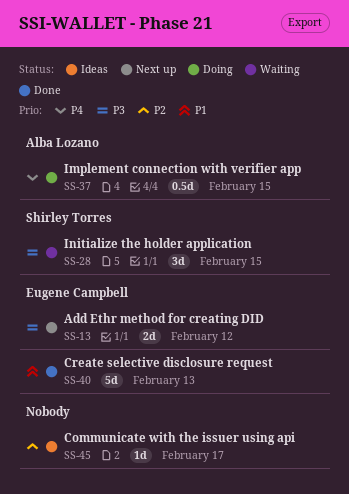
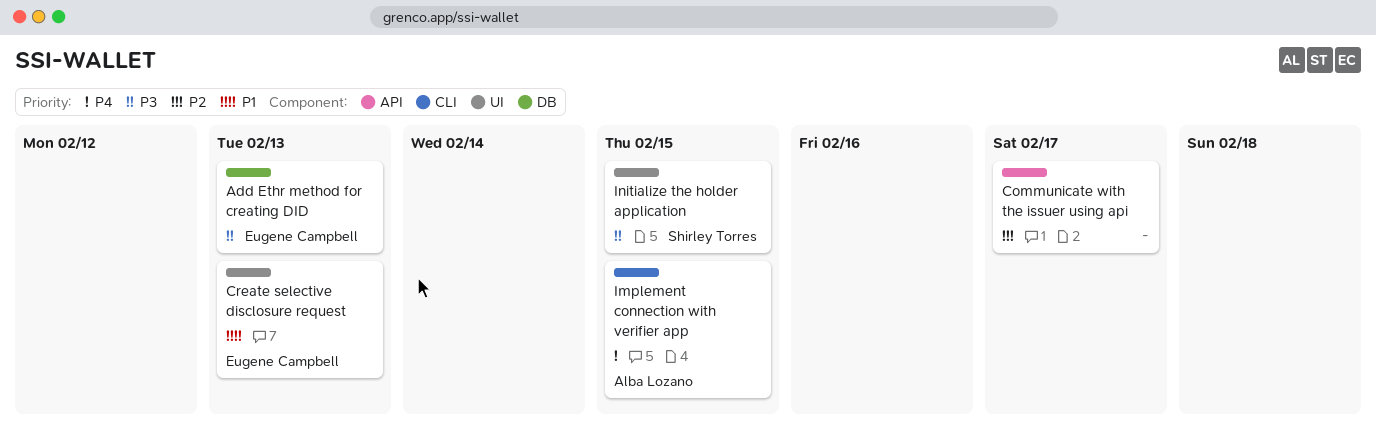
Add Ethr method for creating DID, due: Feb 12 -> Feb 13

